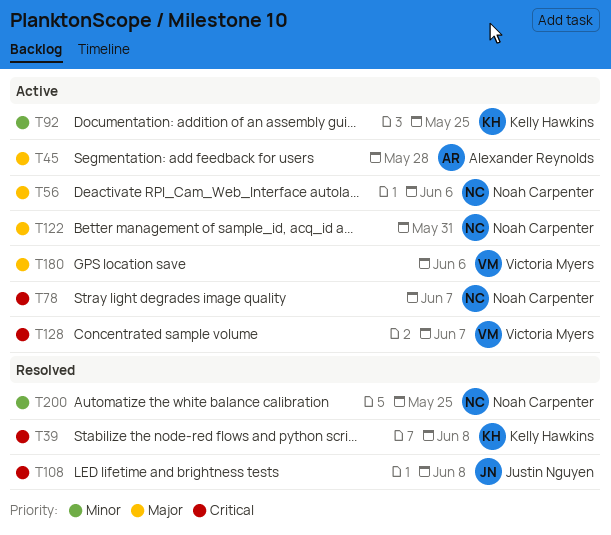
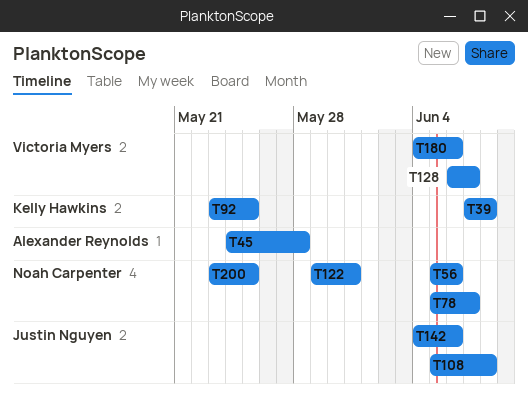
T142: none -> present

